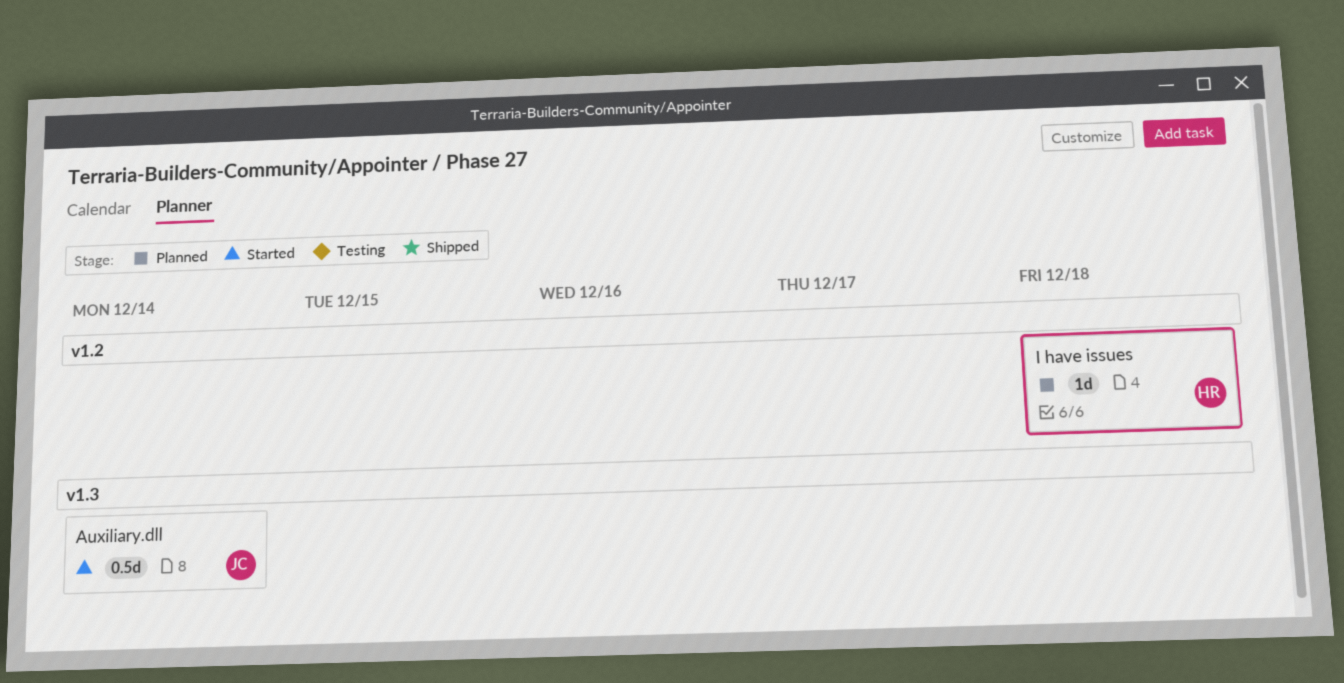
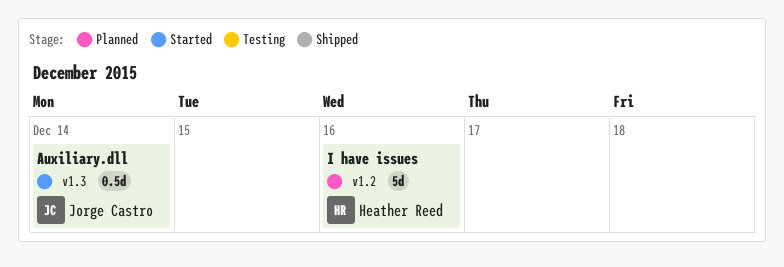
I have issues, estimate: 1d -> 5d
I have issues, due: Dec 18 -> Dec 16

